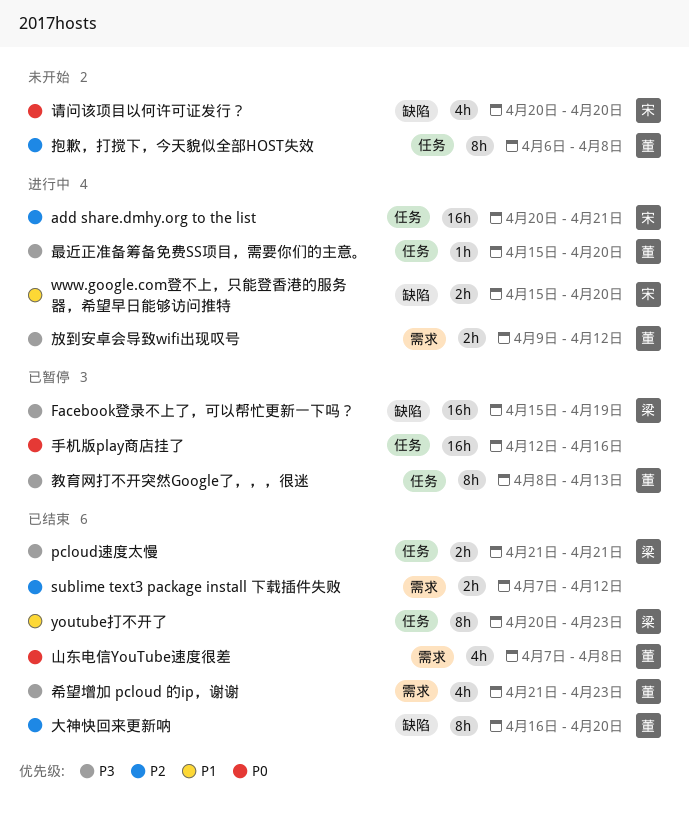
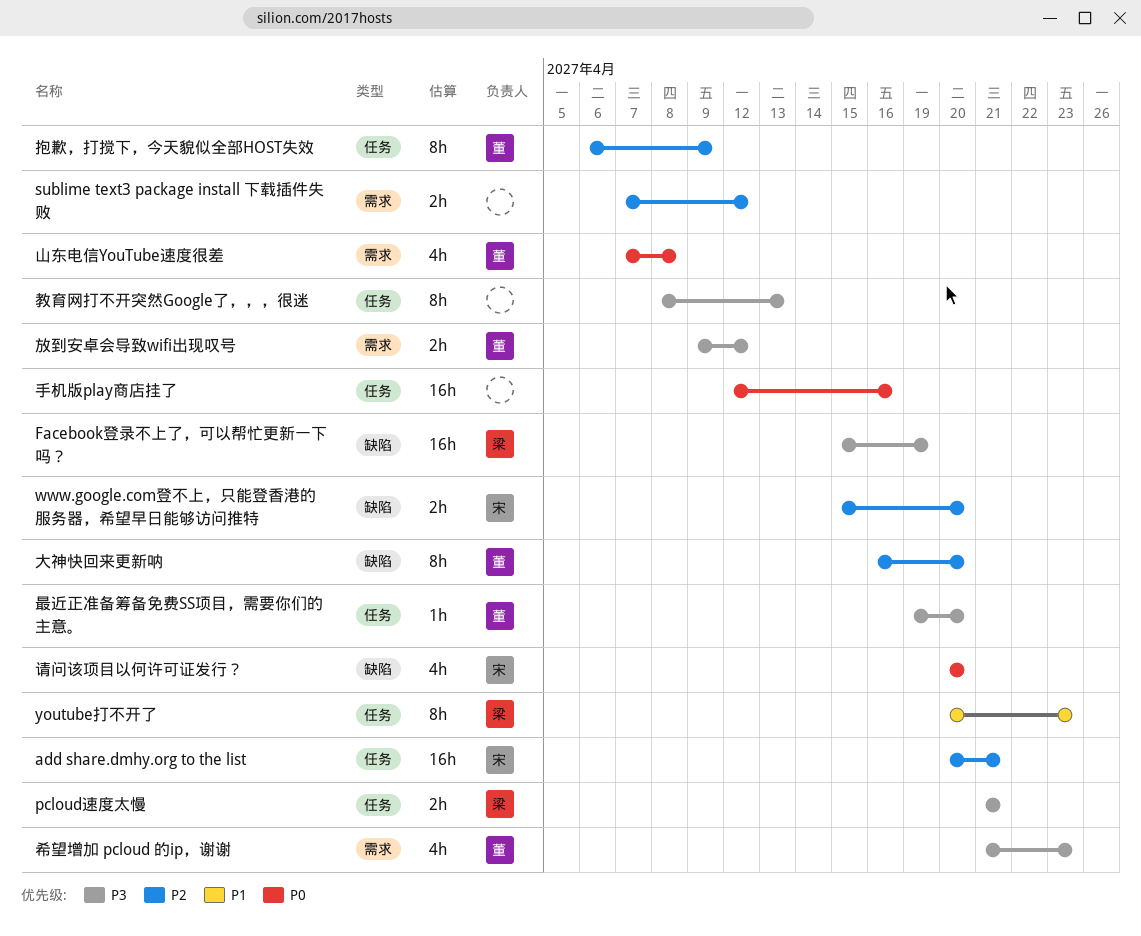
www.google.com登不上，只能登香港的服务器，希望早日能够访问推特, priority: P1 -> P2
抱歉，打搅下，今天貌似全部HOST失效, due: Apr 8 -> Apr 9
教育网打不开突然Google了，，，很迷, owner: 董 -> none
最近正准备筹备免费SS项目，需要你们的主意。, start: Apr 15 -> Apr 19

